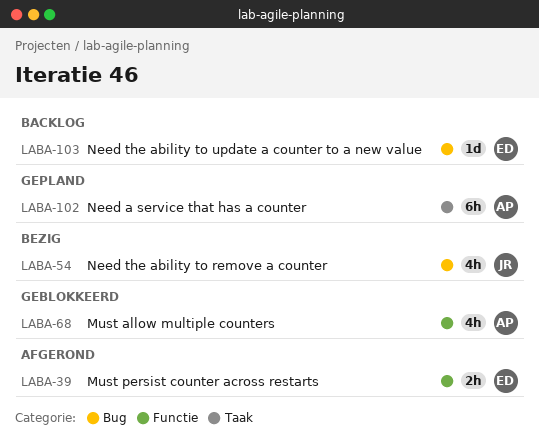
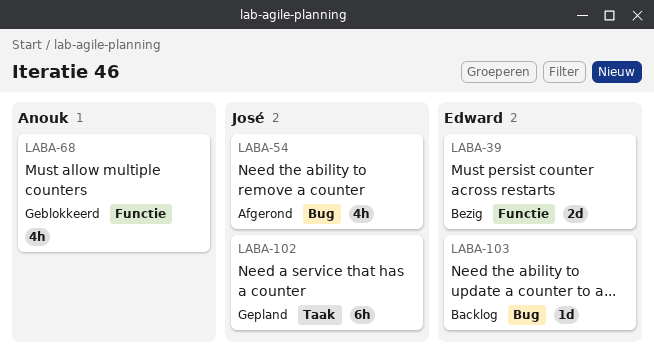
LABA-39, status: Afgerond -> Bezig
LABA-39, estimate: 2h -> 2d
LABA-54, status: Bezig -> Afgerond
LABA-102, owner: Anouk -> José

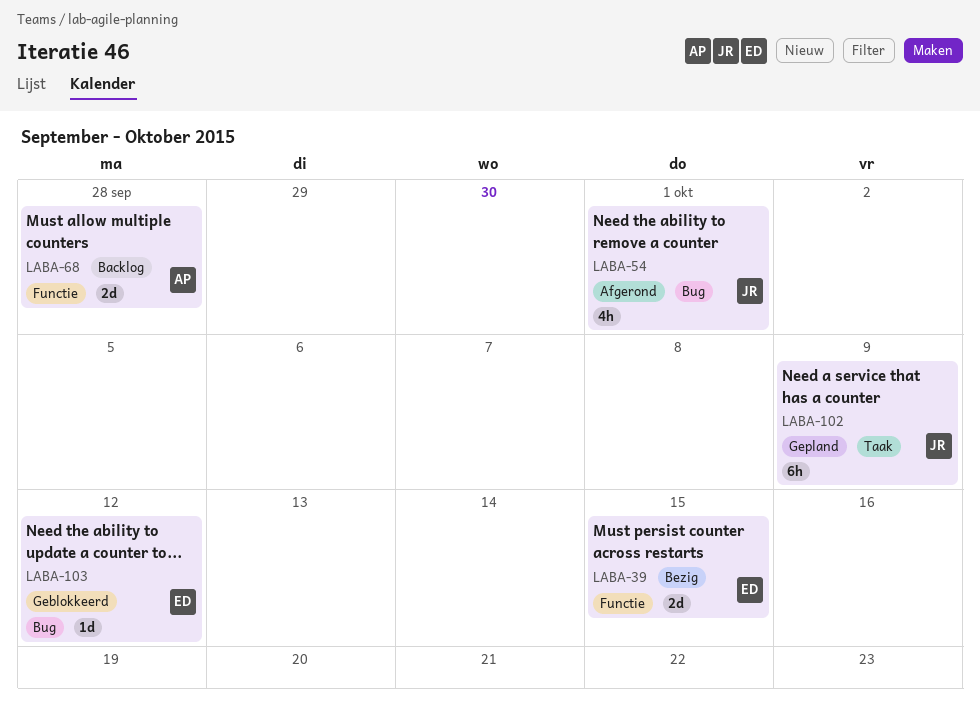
LABA-68, status: Geblokkeerd -> Backlog
LABA-68, estimate: 4h -> 2d
LABA-103, status: Backlog -> Geblokkeerd

